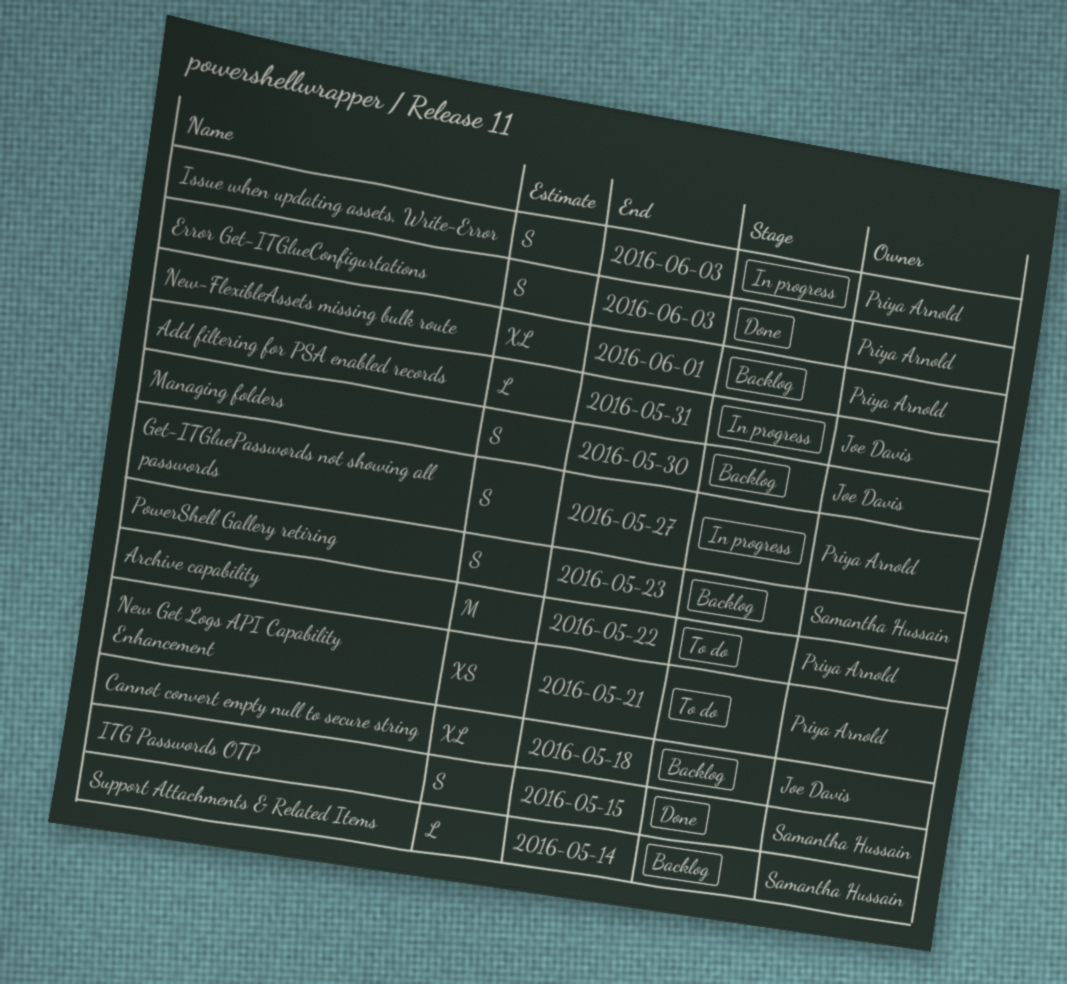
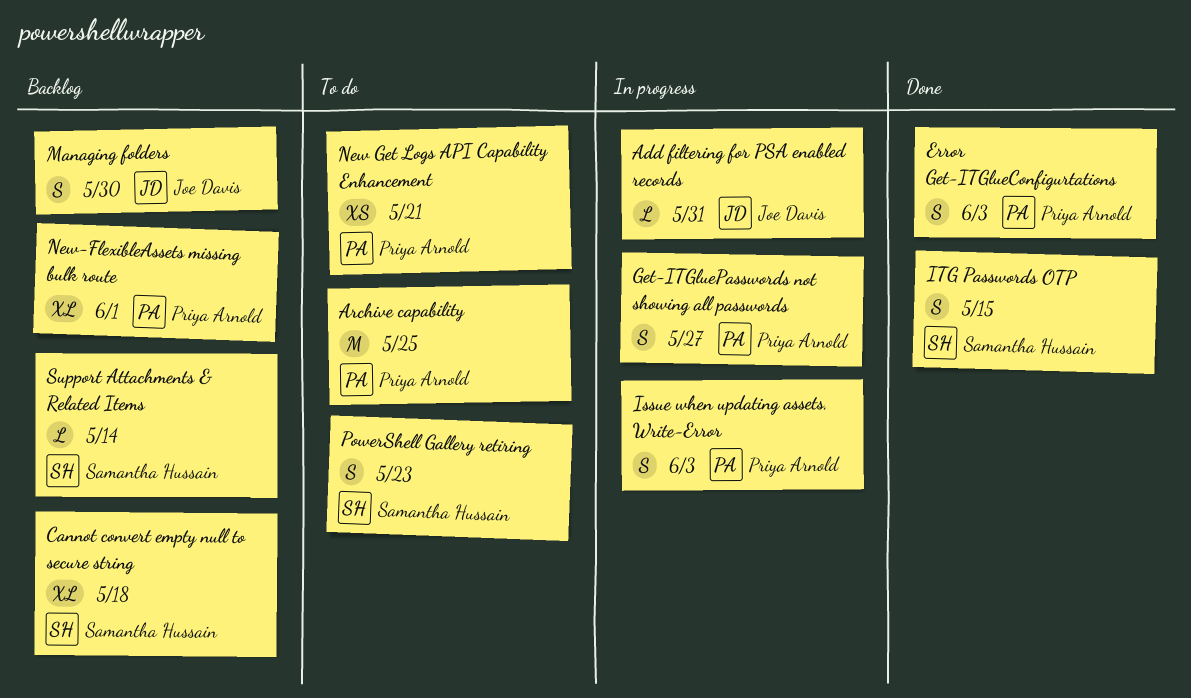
Archive capability, due: May 22 -> May 25
Cannot convert empty null to secure string, owner: Joe Davis -> Samantha Hussain
PowerShell Gallery retiring, status: Backlog -> To do

